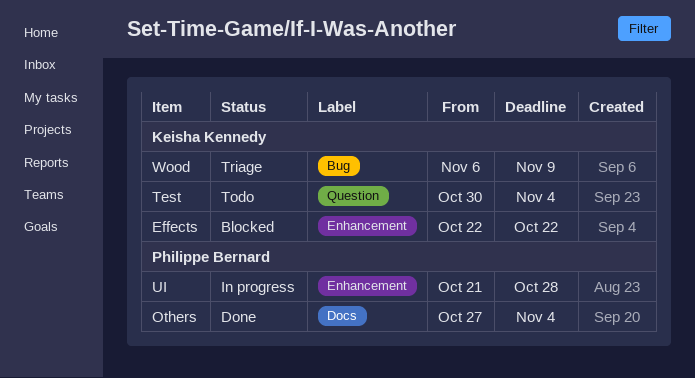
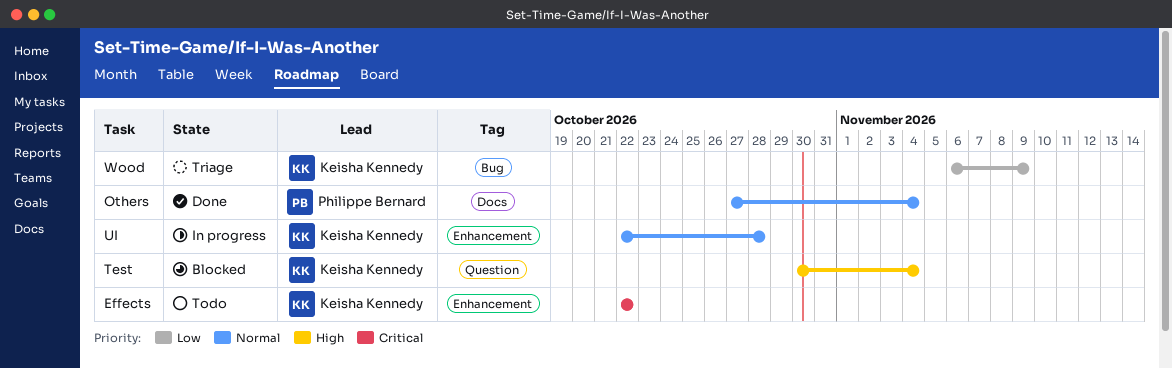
Effects, status: Blocked -> Todo
Test, status: Todo -> Blocked
UI, owner: Philippe Bernard -> Keisha Kennedy
UI, start: Oct 21 -> Oct 22

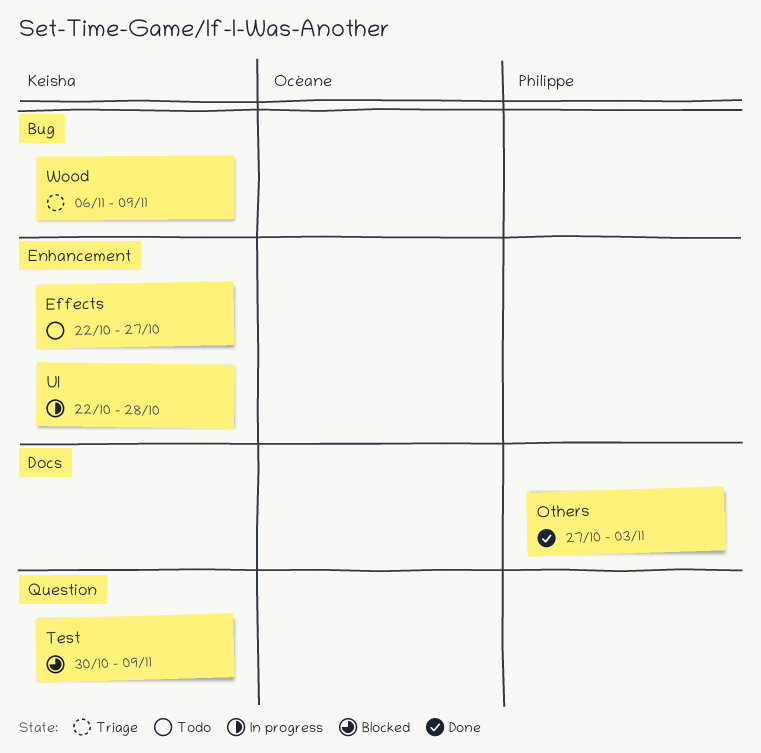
Effects, due: Oct 22 -> Oct 27
Others, due: Nov 4 -> Nov 3
Test, due: Nov 4 -> Nov 9

